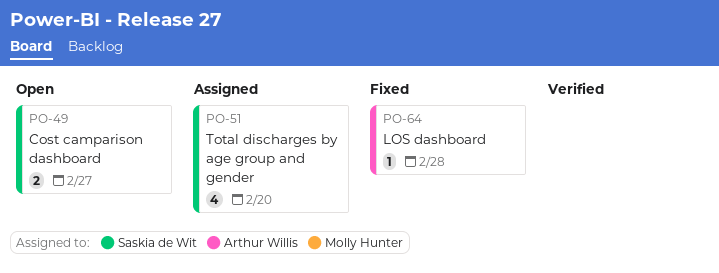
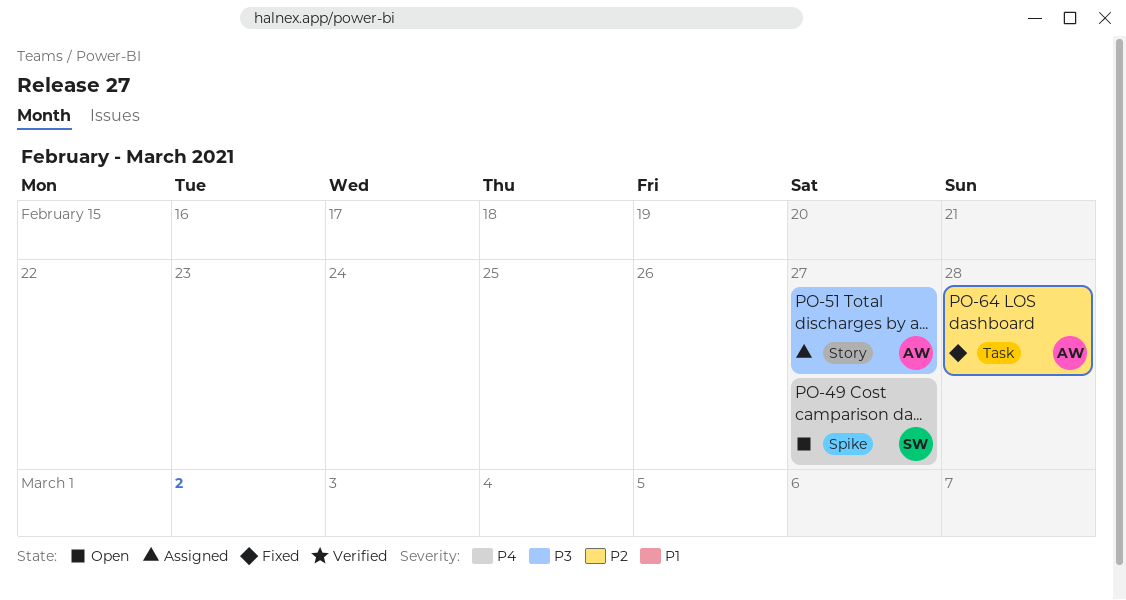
PO-51, owner: Saskia de Wit -> Arthur Willis
PO-51, due: Feb 20 -> Feb 27

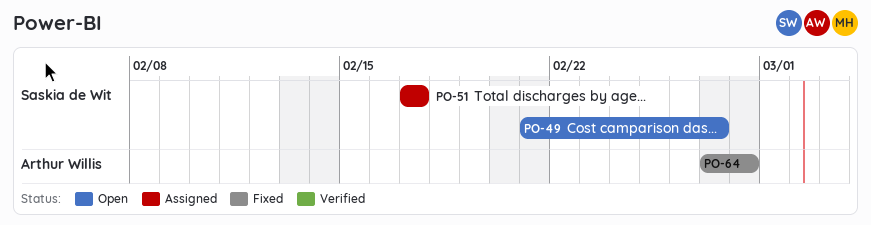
PO-51, owner: Arthur Willis -> Saskia de Wit
PO-51, due: Feb 27 -> Feb 17

